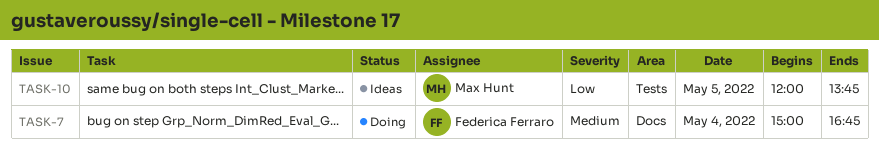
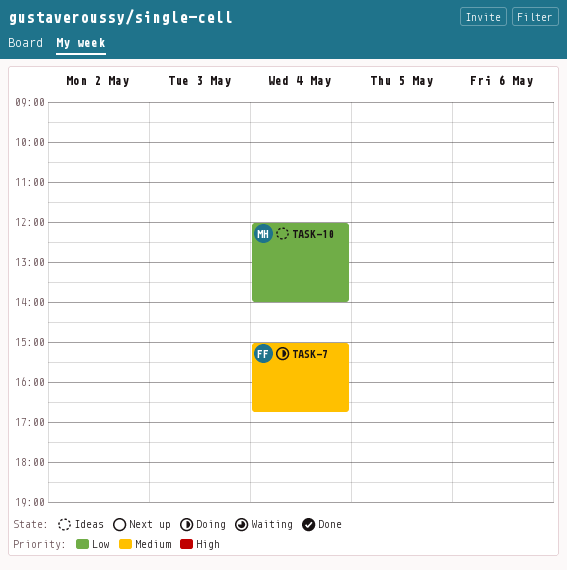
TASK-10, day: May 5 -> May 4
TASK-10, ends: 13:45 -> 14:00

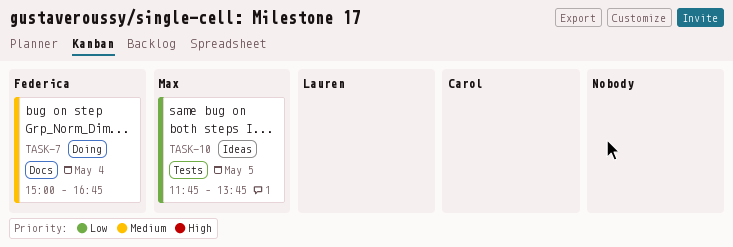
TASK-10, day: May 4 -> May 5
TASK-10, begins: 12:00 -> 11:45
TASK-10, ends: 14:00 -> 13:45

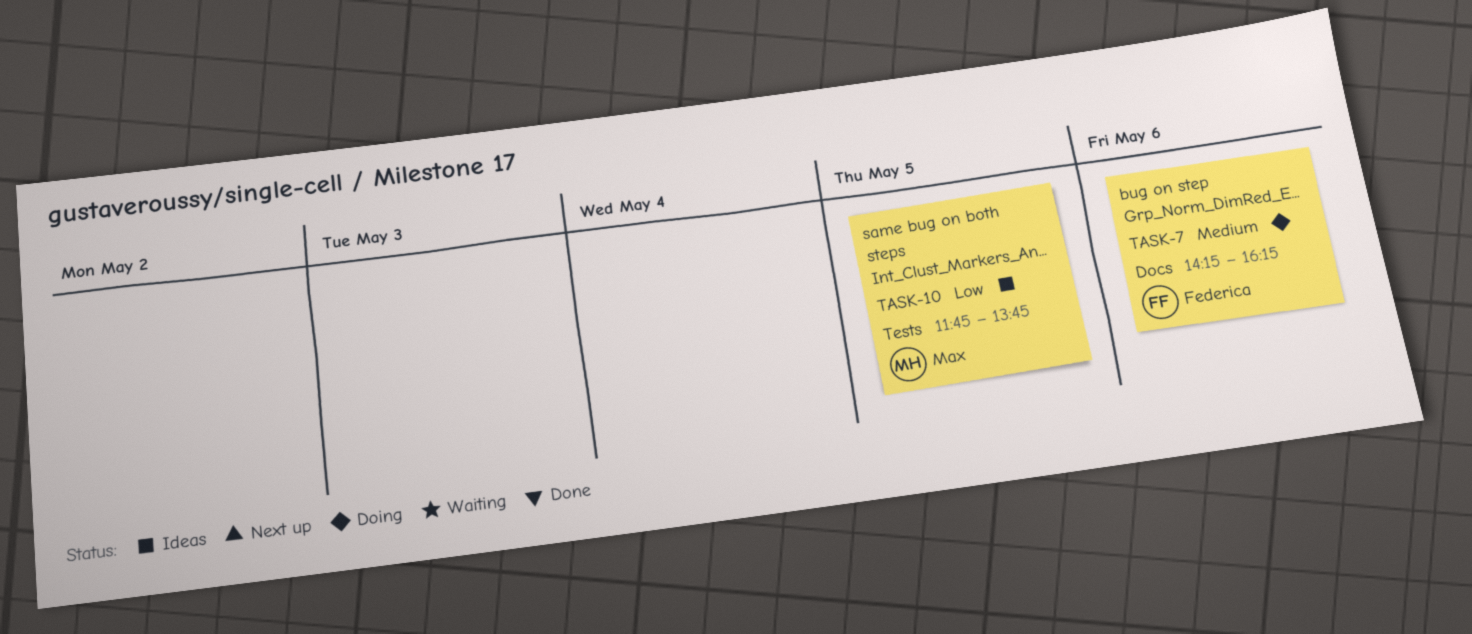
TASK-7, day: May 4 -> May 6
TASK-7, begins: 15:00 -> 14:15
TASK-7, ends: 16:45 -> 16:15

